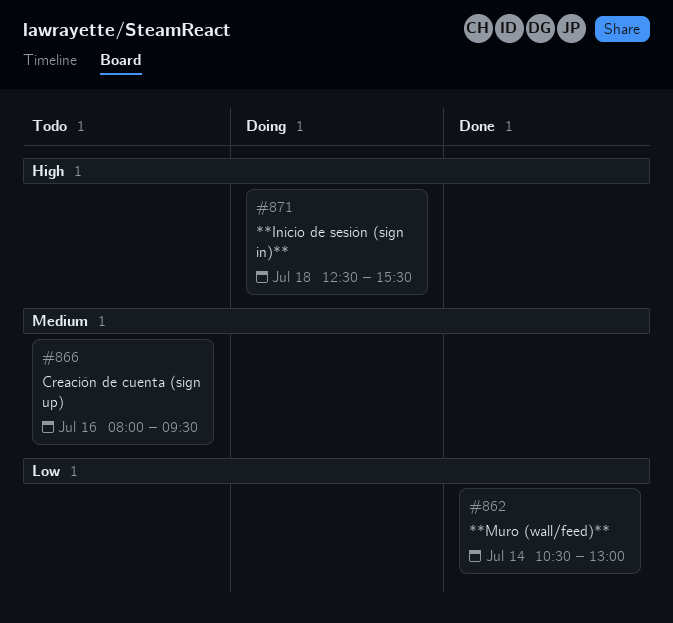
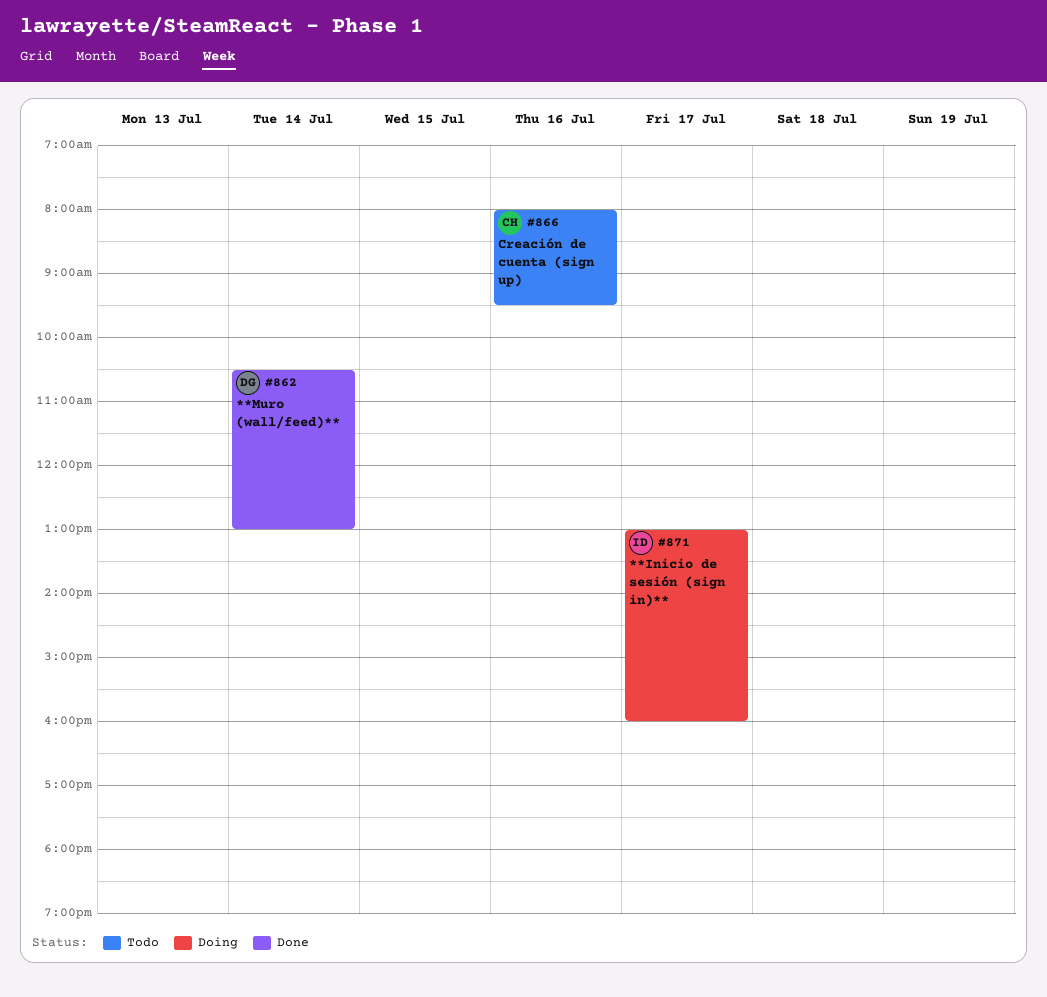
#871, day: Jul 18 -> Jul 17
#871, begins: 12:30 -> 13:00
#871, ends: 15:30 -> 16:00

